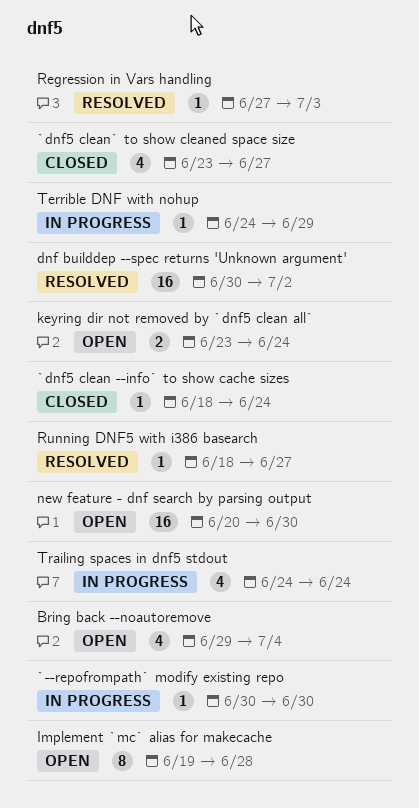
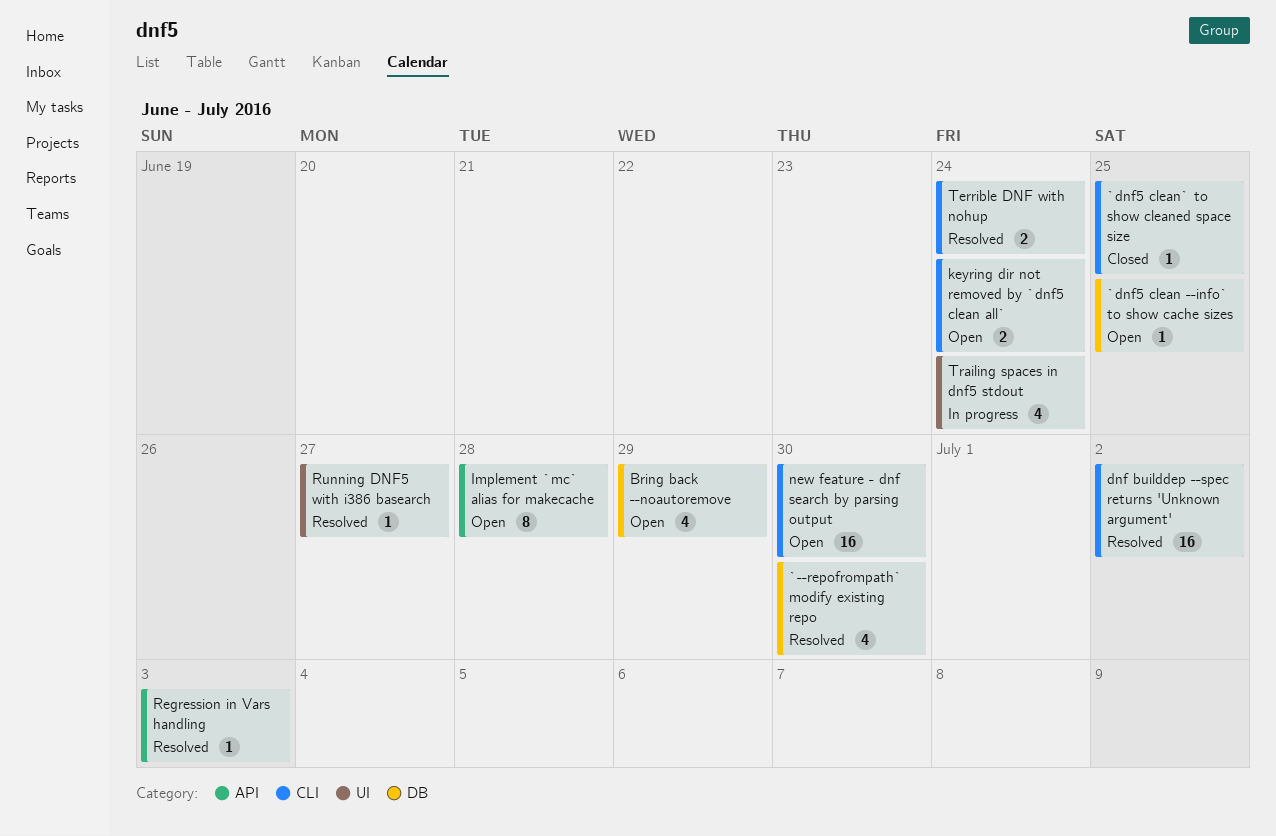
`--repofrompath` modify existing repo, status: In progress -> Resolved
`--repofrompath` modify existing repo, estimate: 1 -> 4
`dnf5 clean --info` to show cache sizes, status: Closed -> Open
`dnf5 clean --info` to show cache sizes, due: Jun 24 -> Jun 25
`dnf5 clean` to show cleaned space size, estimate: 4 -> 1
`dnf5 clean` to show cleaned space size, due: Jun 27 -> Jun 25
Bring back --noautoremove, due: Jul 4 -> Jun 29
Terrible DNF with nohup, status: In progress -> Resolved
Terrible DNF with nohup, estimate: 1 -> 2
Terrible DNF with nohup, due: Jun 29 -> Jun 24

